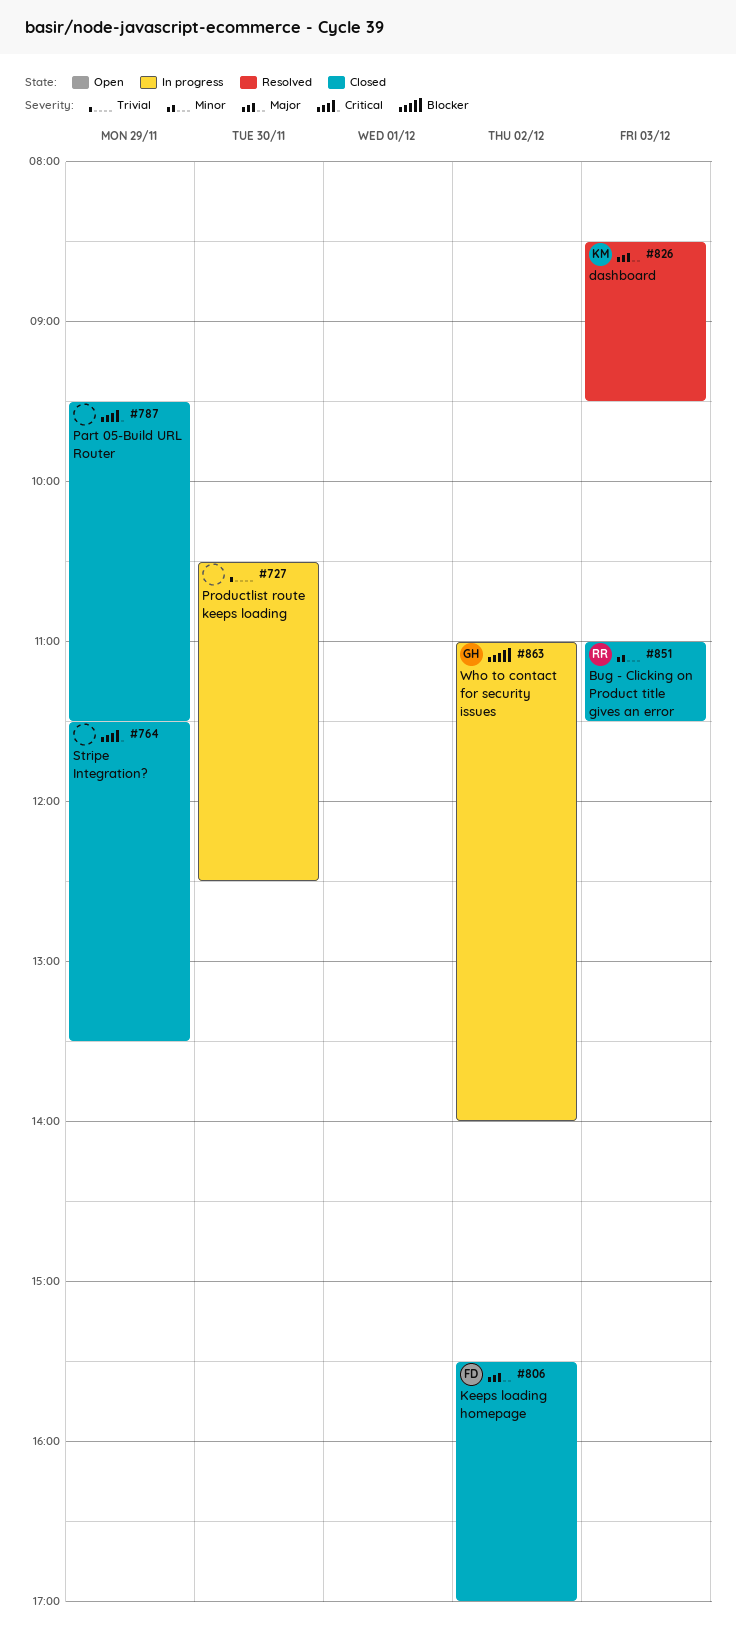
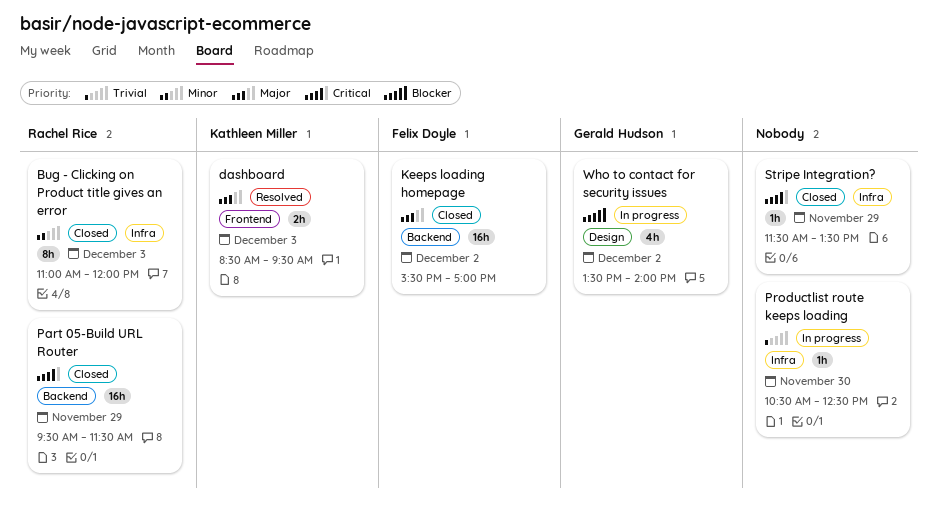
Bug - Clicking on Product title gives an error, ends: 11:30 -> 12:00
Part 05-Build URL Router, owner: none -> Rachel Rice
Who to contact for security issues, begins: 11:00 -> 13:30

